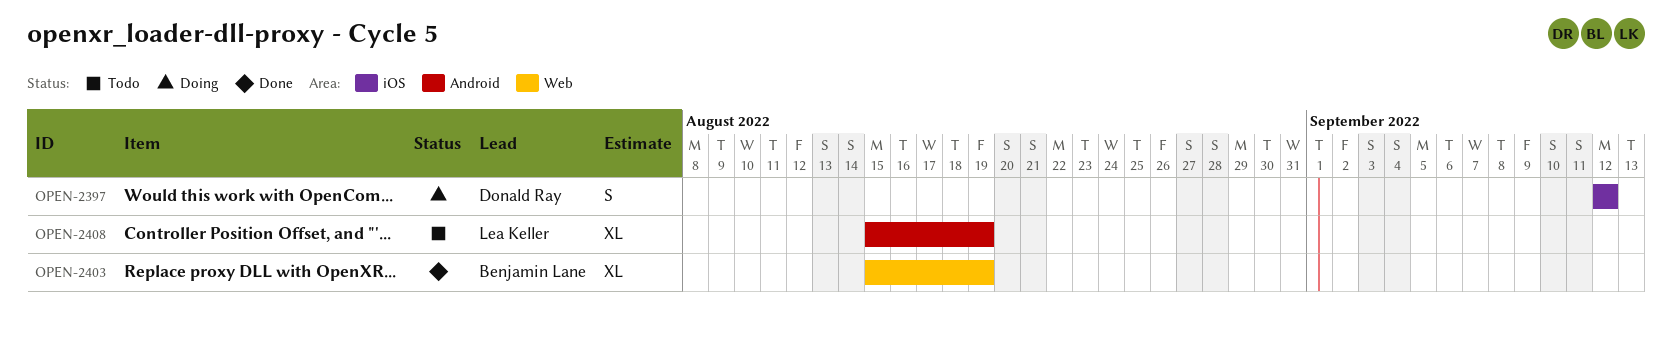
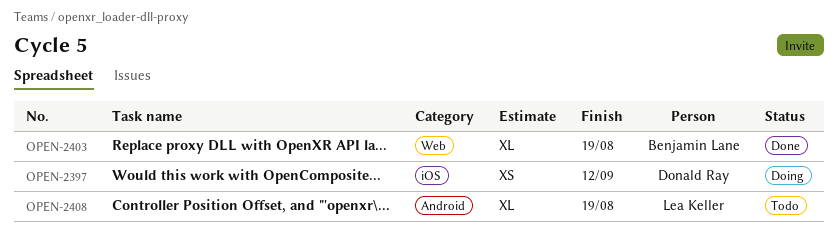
OPEN-2397, estimate: S -> XS

